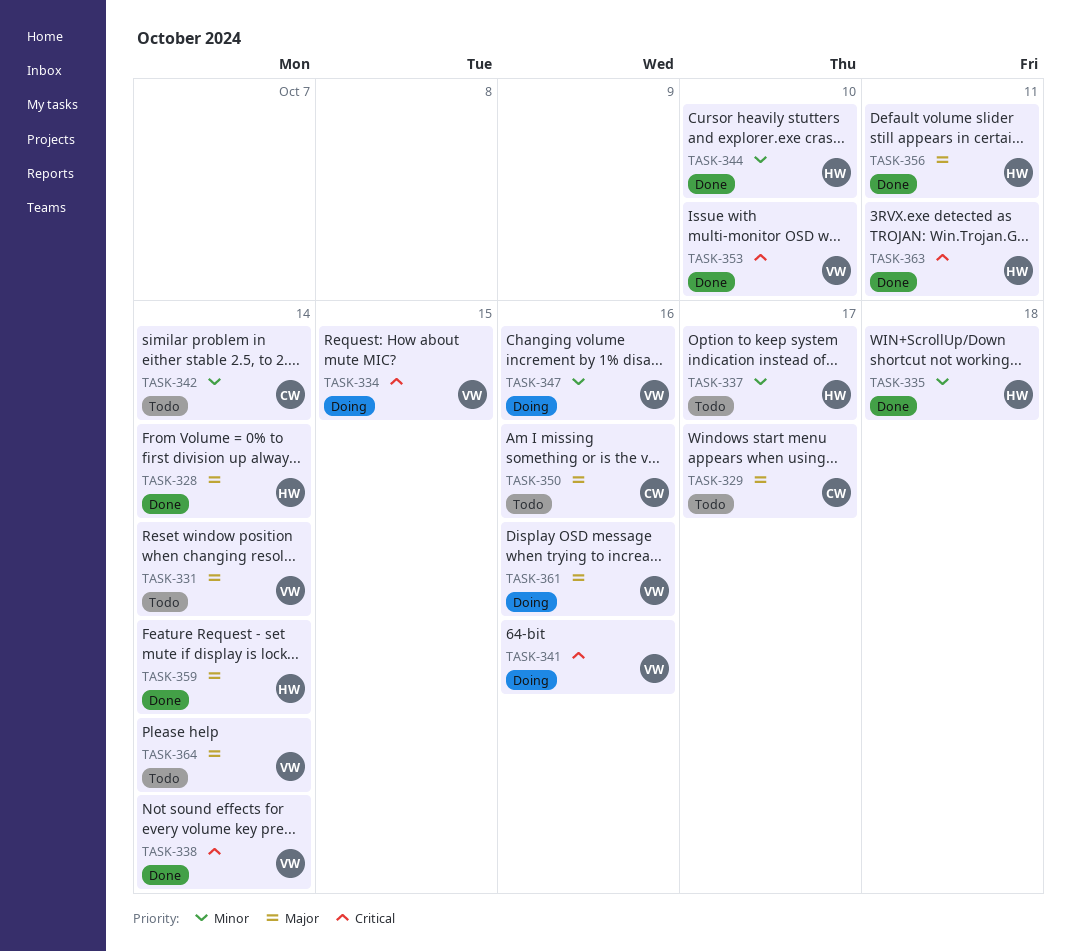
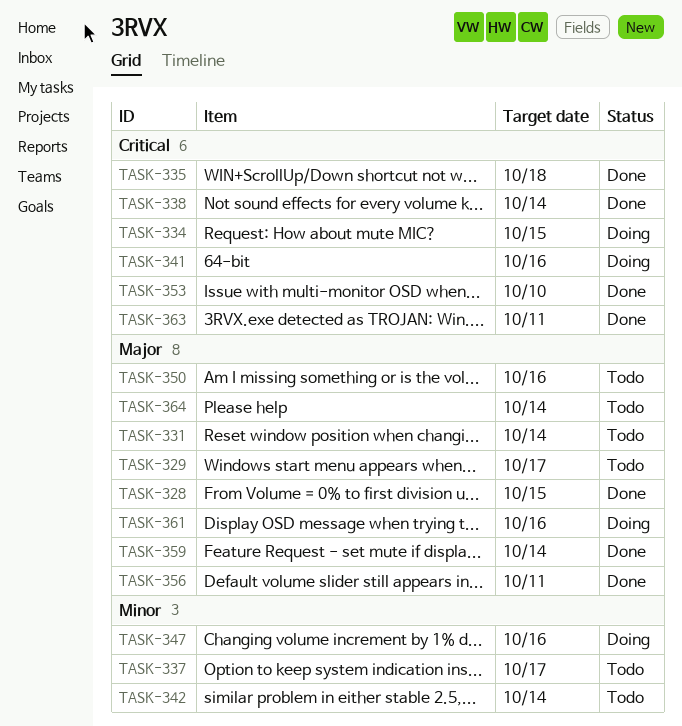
TASK-328, due: Oct 14 -> Oct 15
TASK-335, priority: Minor -> Critical
TASK-344: present -> none

